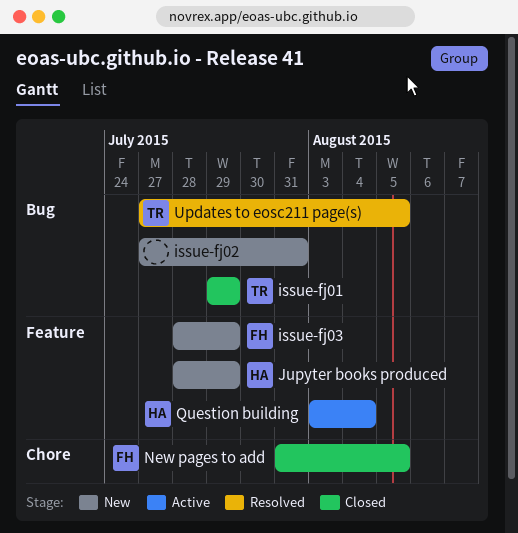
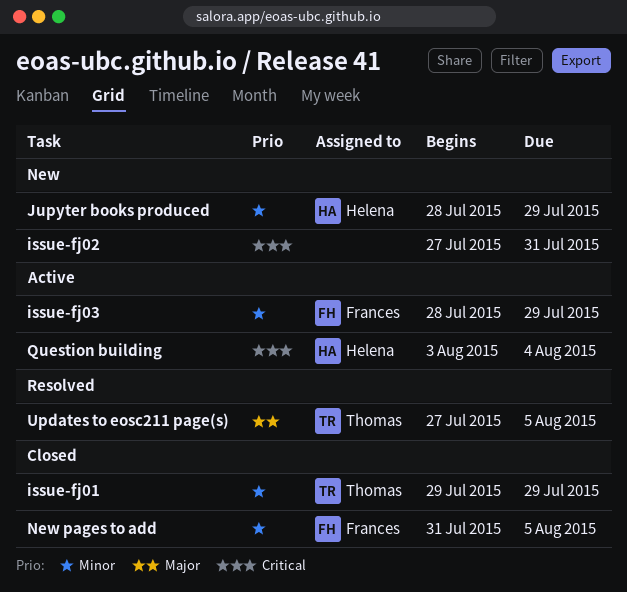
issue-fj03, status: New -> Active

